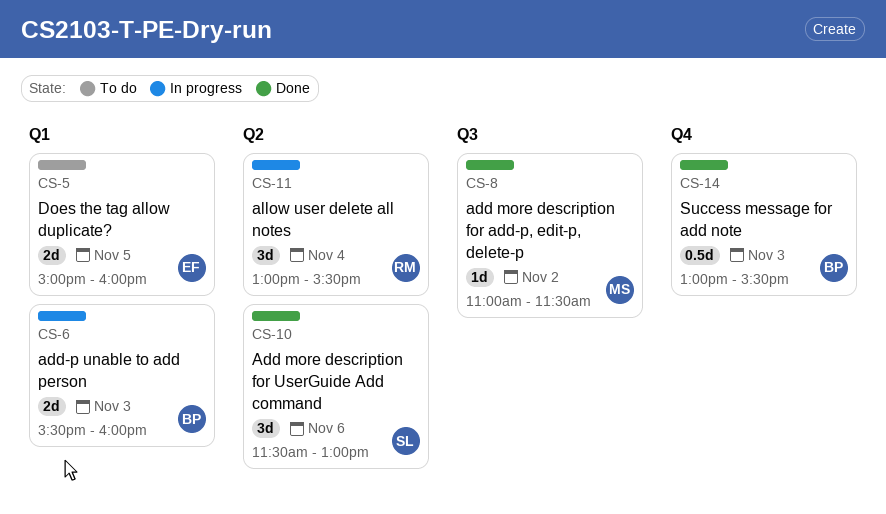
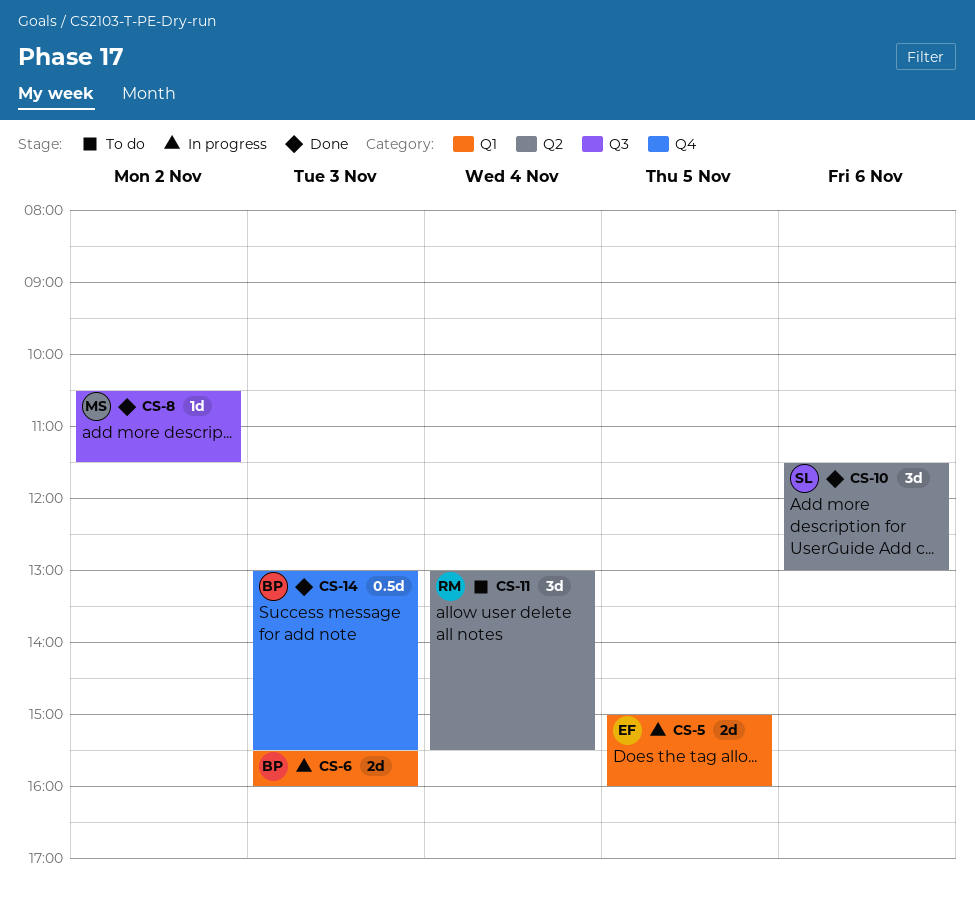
CS-5, status: To do -> In progress
CS-8, begins: 11:00 -> 10:30
CS-11, status: In progress -> To do

